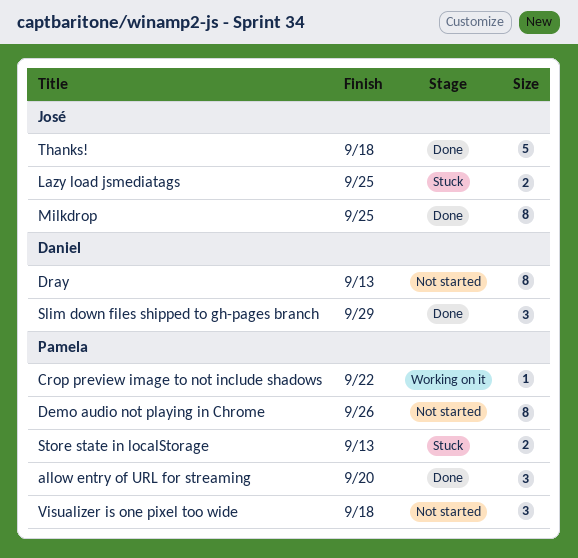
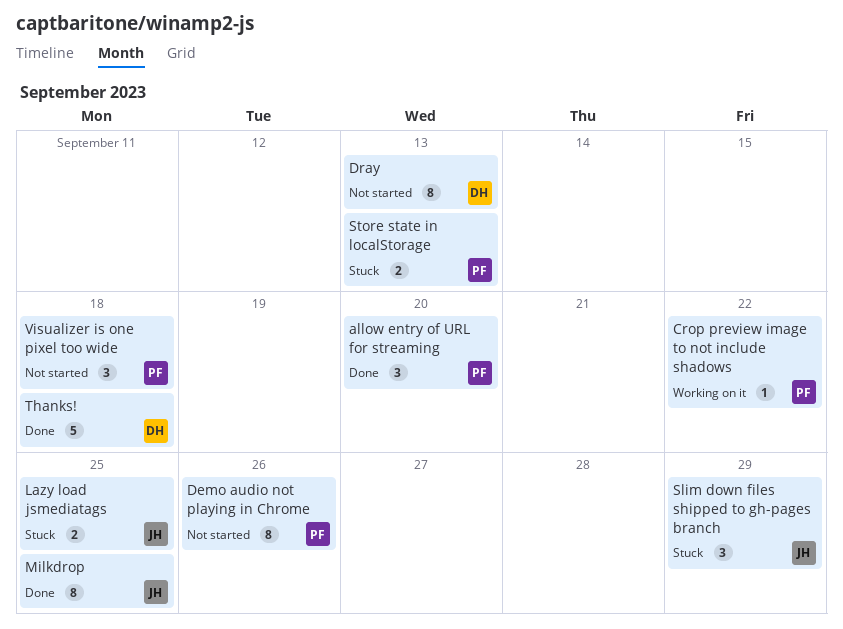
Slim down files shipped to gh-pages branch, status: Done -> Stuck
Slim down files shipped to gh-pages branch, owner: Daniel -> José
Thanks!, owner: José -> Daniel

